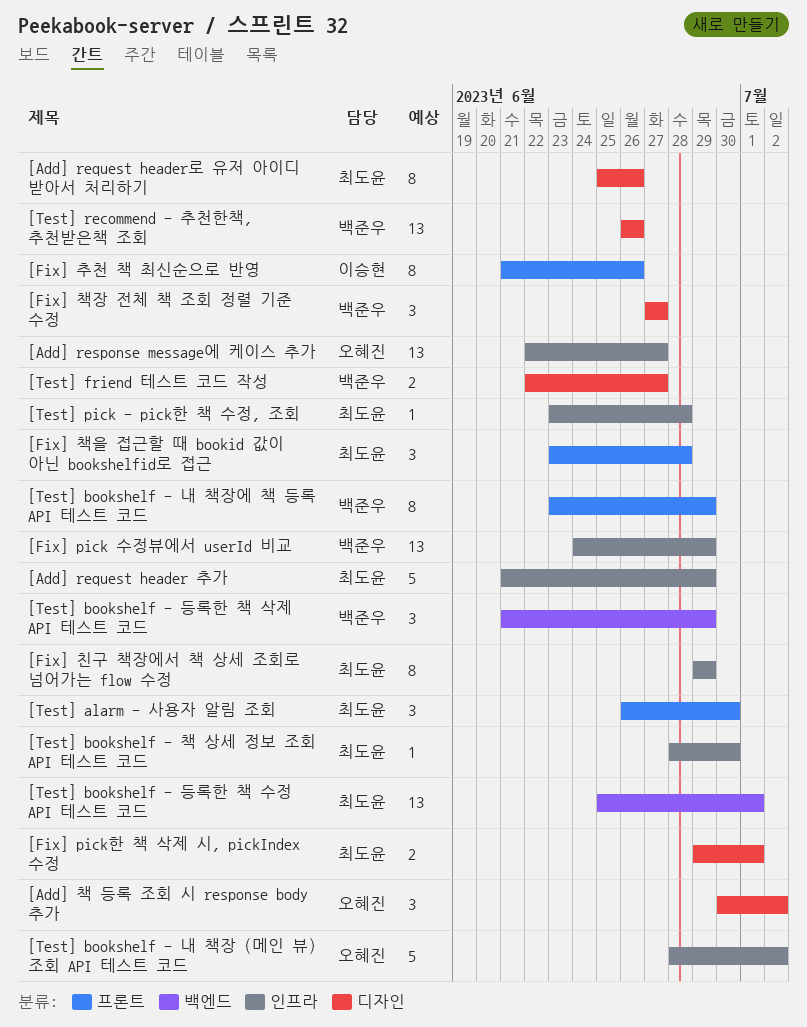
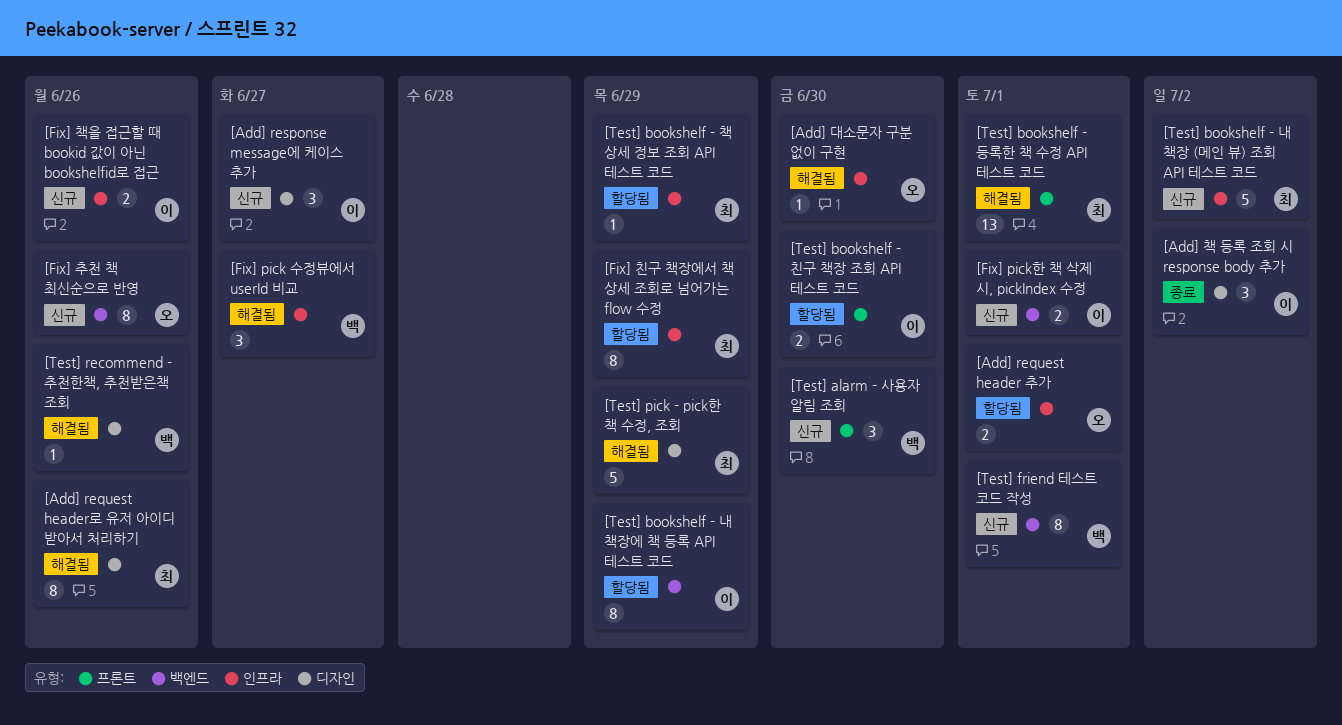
[Add] request header 추가, owner: 최도윤 -> 오혜진
[Add] request header 추가, estimate: 5 -> 2
[Add] request header 추가, due: Jun 29 -> Jul 1
[Add] response message에 케이스 추가, owner: 오혜진 -> 이승현
[Add] response message에 케이스 추가, label: 인프라 -> 디자인
[Add] response message에 케이스 추가, estimate: 13 -> 3
[Add] 대소문자 구분 없이 구현: none -> present
[Add] 책 등록 조회 시 response body 추가, owner: 오혜진 -> 이승현
[Fix] pick 수정뷰에서 userId 비교, estimate: 13 -> 3
[Fix] pick 수정뷰에서 userId 비교, due: Jun 29 -> Jun 27
[Fix] pick한 책 삭제 시, pickIndex 수정, owner: 최도윤 -> 이승현
[Fix] pick한 책 삭제 시, pickIndex 수정, label: 디자인 -> 백엔드
[Fix] 책을 접근할 때 bookid 값이 아닌 bookshelfid로 접근, owner: 최도윤 -> 이승현
[Fix] 책을 접근할 때 bookid 값이 아닌 bookshelfid로 접근, label: 프론트 -> 인프라
[Fix] 책을 접근할 때 bookid 값이 아닌 bookshelfid로 접근, estimate: 3 -> 2
[Fix] 책을 접근할 때 bookid 값이 아닌 bookshelfid로 접근, due: Jun 28 -> Jun 26
[Fix] 책장 전체 책 조회 정렬 기준 수정: present -> none
[Fix] 추천 책 최신순으로 반영, owner: 이승현 -> 오혜진
[Fix] 추천 책 최신순으로 반영, label: 프론트 -> 백엔드
[Test] alarm - 사용자 알림 조회, owner: 최도윤 -> 백준우
[Test] bookshelf - 내 책장 (메인 뷰) 조회 API 테스트 코드, owner: 오혜진 -> 최도윤
[Test] bookshelf - 내 책장에 책 등록 API 테스트 코드, owner: 백준우 -> 이승현
[Test] bookshelf - 내 책장에 책 등록 API 테스트 코드, label: 프론트 -> 백엔드
[Test] bookshelf - 등록한 책 삭제 API 테스트 코드: present -> none
[Test] bookshelf - 등록한 책 수정 API 테스트 코드, label: 백엔드 -> 프론트
[Test] bookshelf - 책 상세 정보 조회 API 테스트 코드, due: Jun 30 -> Jun 29
[Test] bookshelf - 친구 책장 조회 API 테스트 코드: none -> present
[Test] friend 테스트 코드 작성, label: 디자인 -> 백엔드
[Test] friend 테스트 코드 작성, estimate: 2 -> 8
[Test] friend 테스트 코드 작성, due: Jun 27 -> Jul 1
[Test] pick - pick한 책 수정, 조회, label: 인프라 -> 디자인
[Test] pick - pick한 책 수정, 조회, estimate: 1 -> 5
[Test] pick - pick한 책 수정, 조회, due: Jun 28 -> Jun 29
[Test] recommend - 추천한책, 추천받은책 조회, estimate: 13 -> 1

